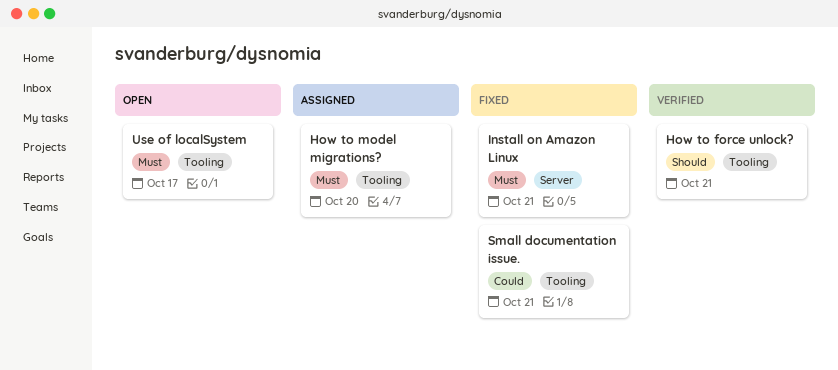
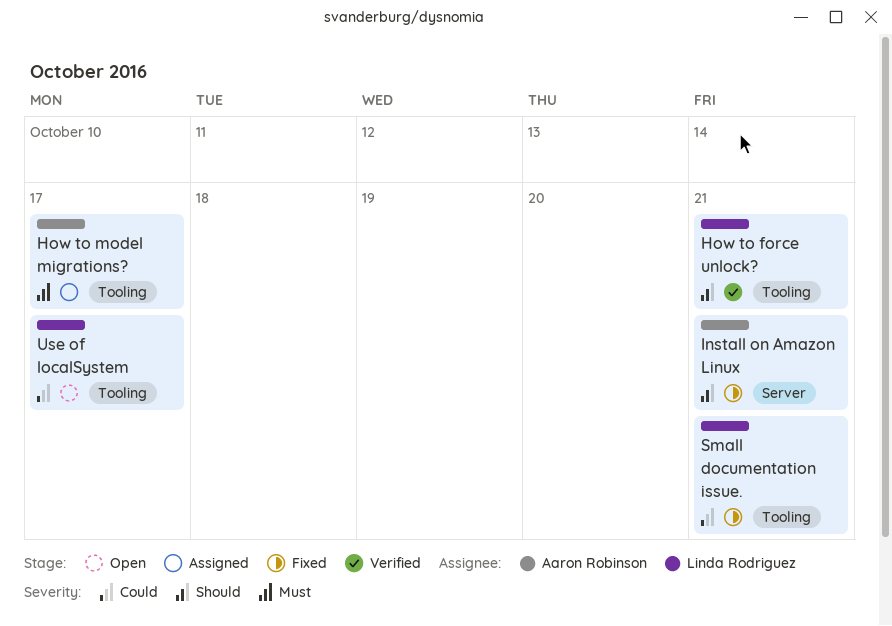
How to model migrations?, due: Oct 20 -> Oct 17
Install on Amazon Linux, priority: Must -> Should
Use of localSystem, priority: Must -> Could

